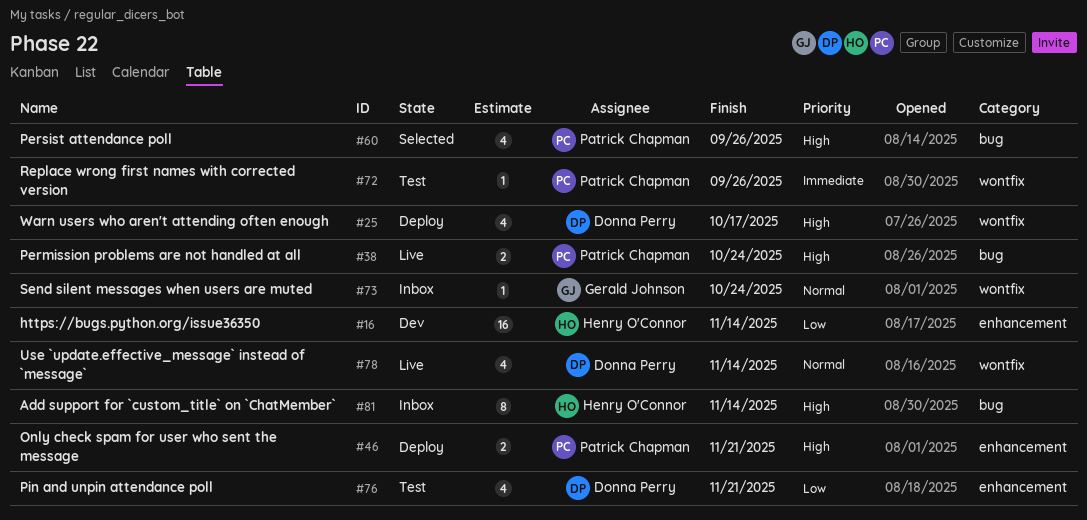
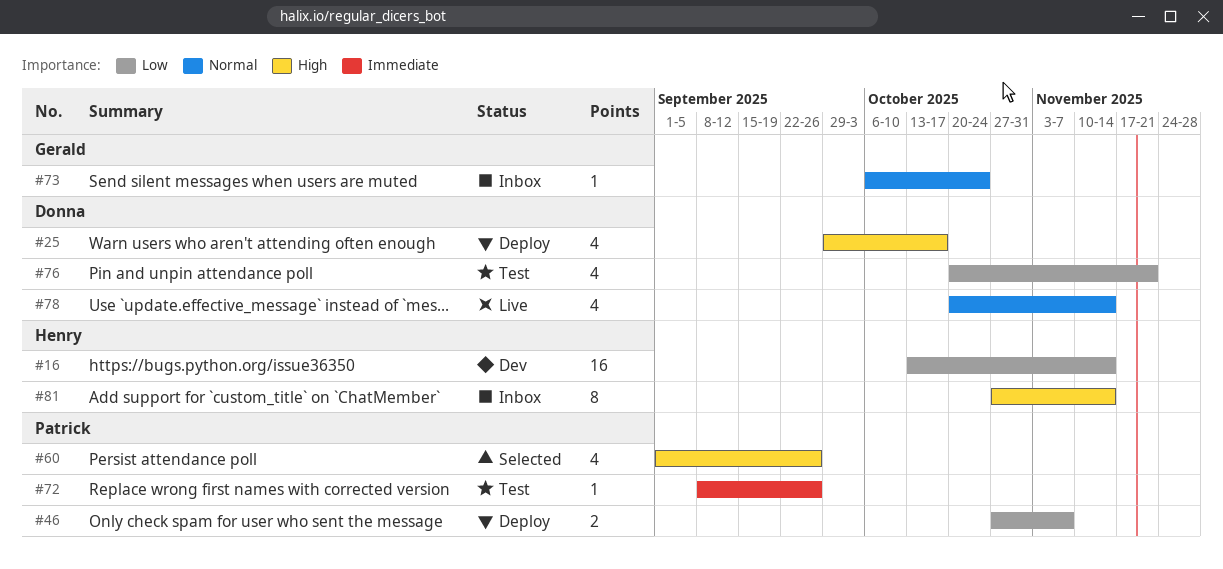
#38: present -> none
#46, priority: High -> Low
#46, due: Nov 21 -> Nov 7

